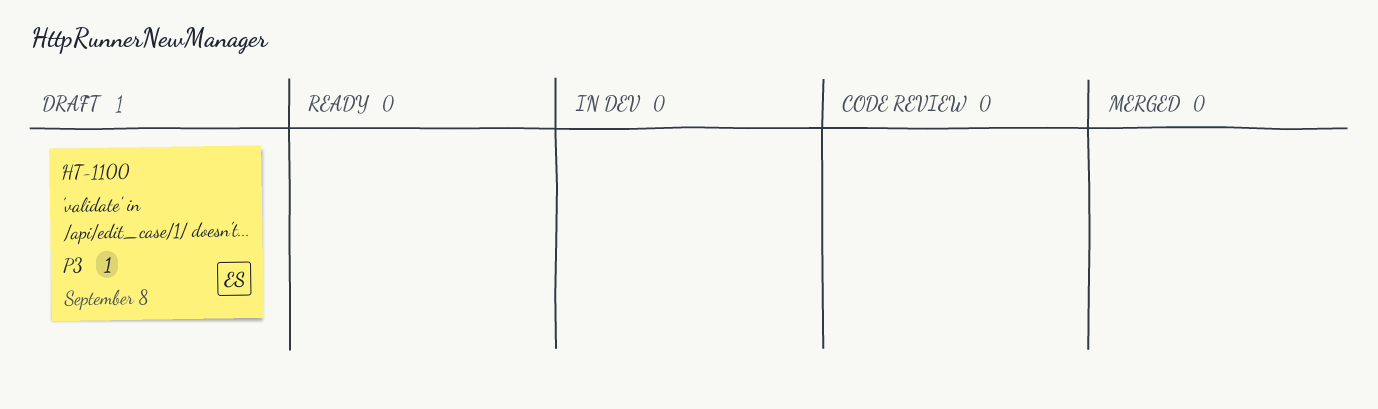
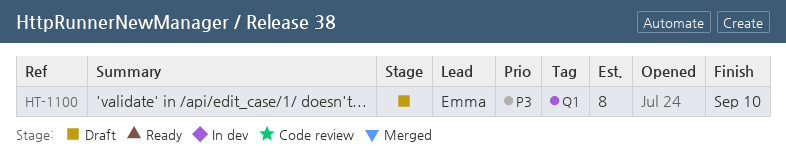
HT-1100, estimate: 1 -> 8
HT-1100, due: Sep 8 -> Sep 10

